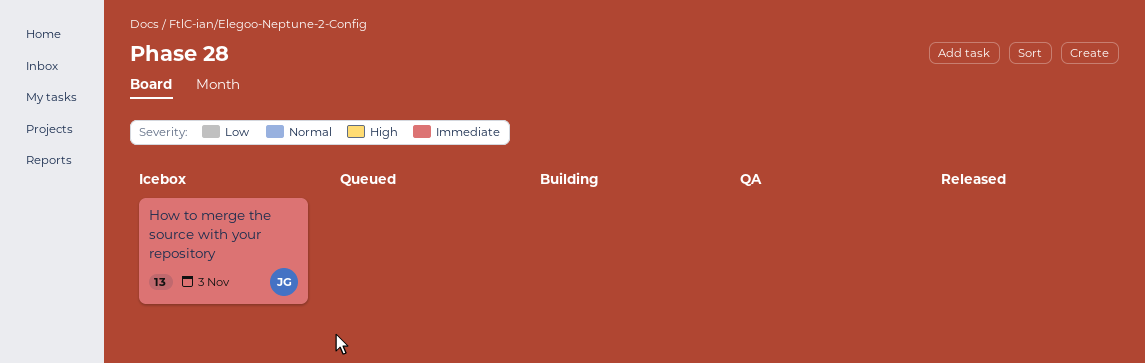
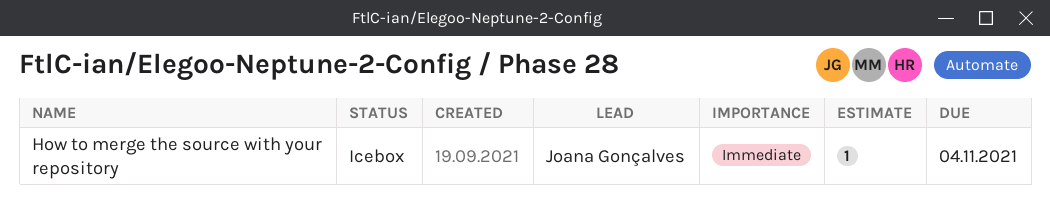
How to merge the source with your repository, estimate: 13 -> 1
How to merge the source with your repository, due: Nov 3 -> Nov 4

